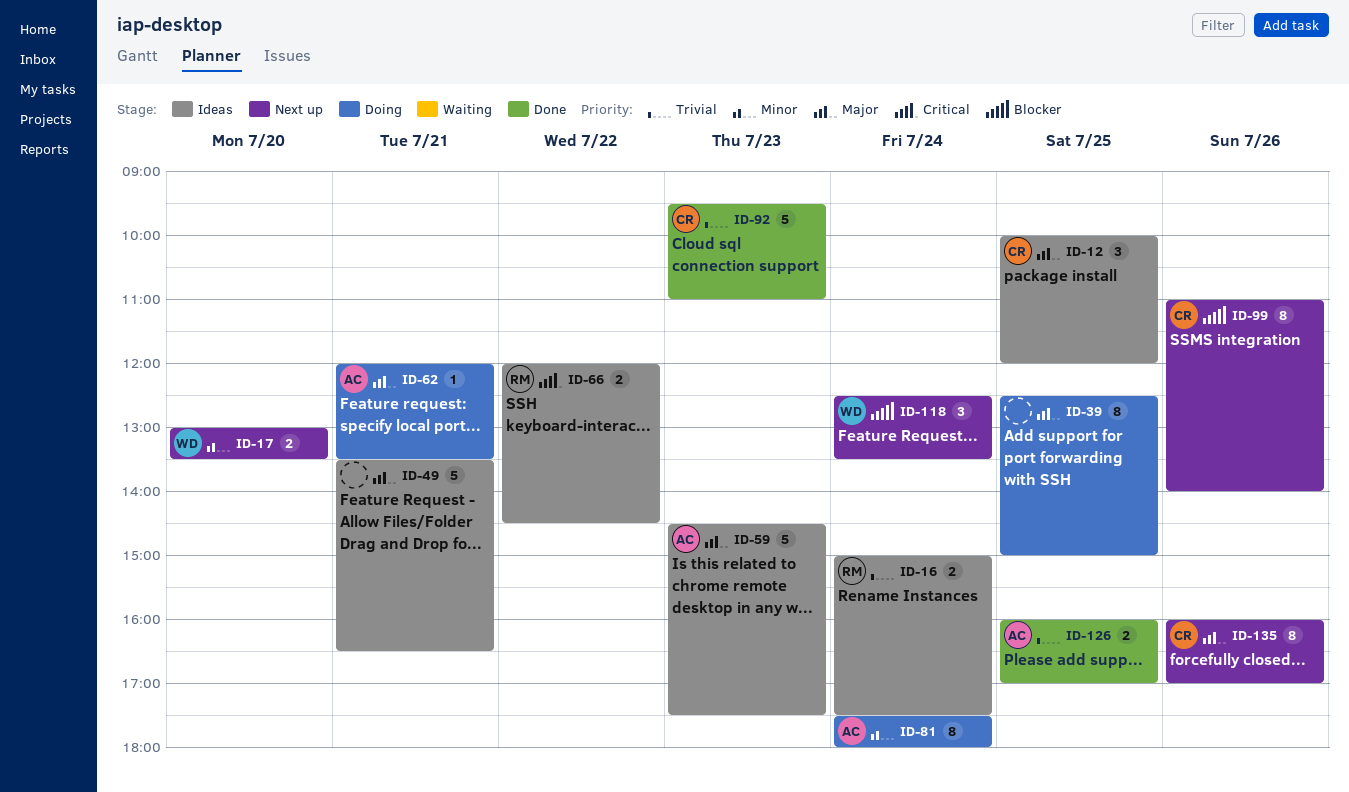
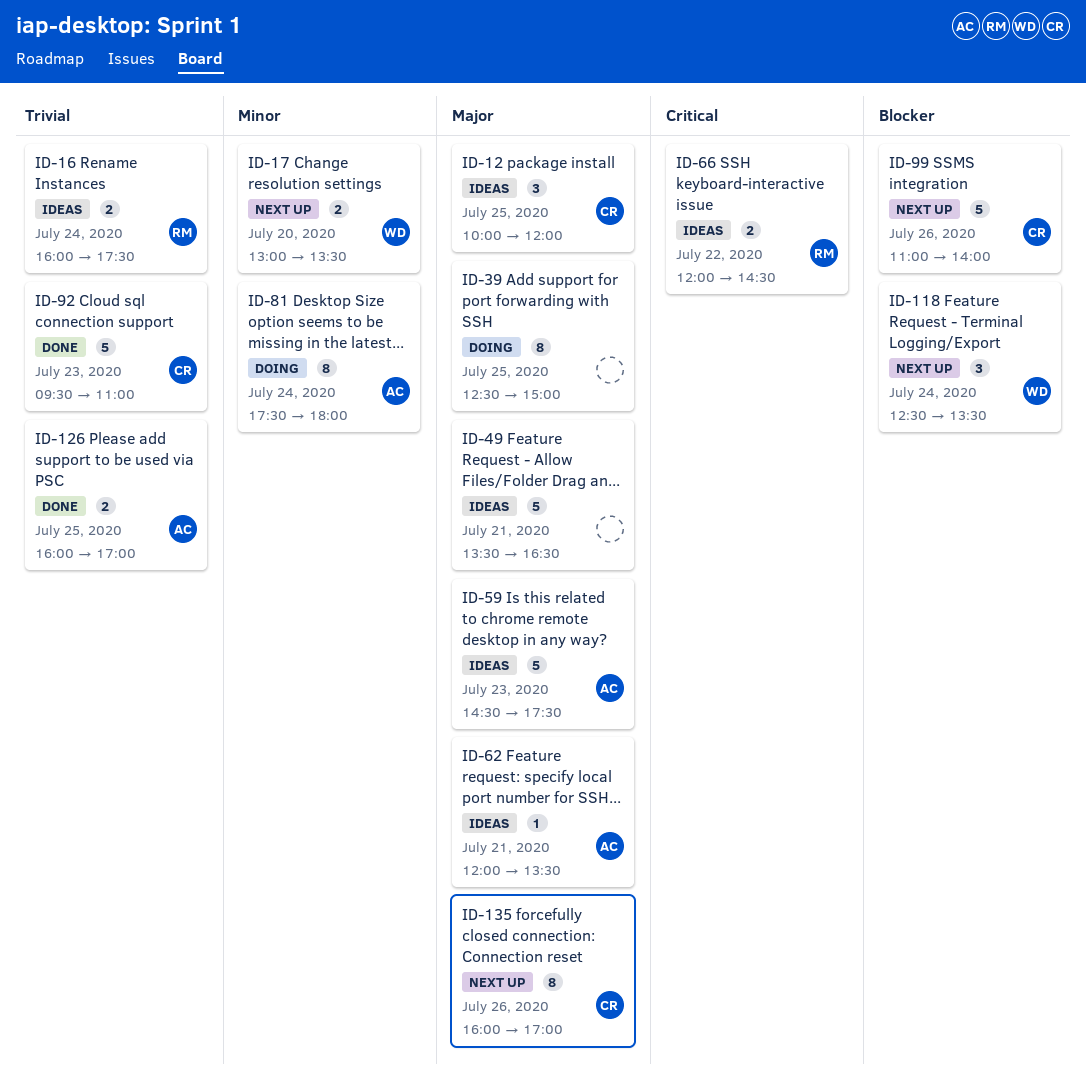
ID-16, begins: 15:00 -> 16:00
ID-62, status: Doing -> Ideas
ID-99, estimate: 8 -> 5

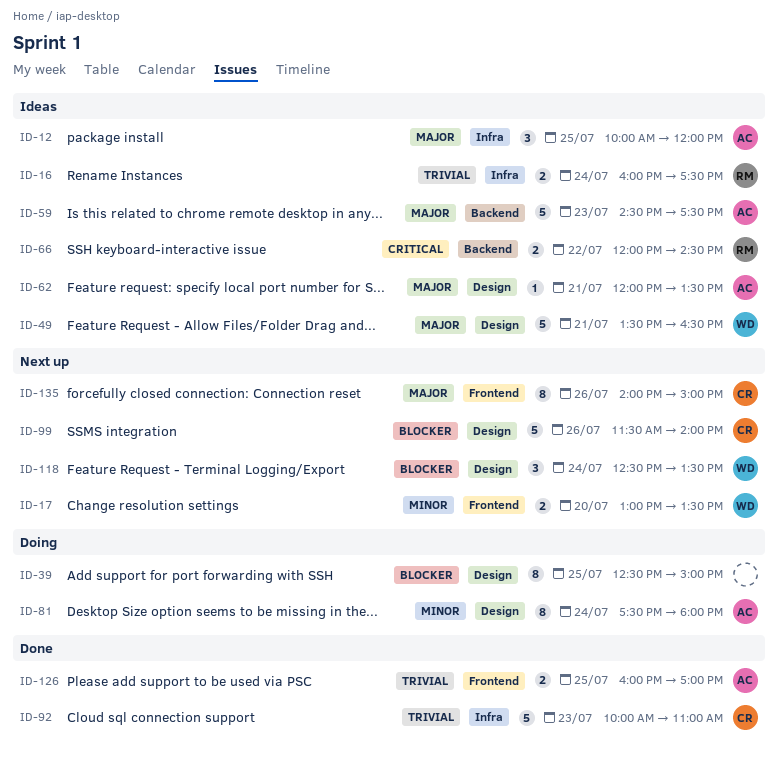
ID-12, owner: CR -> AC
ID-39, priority: Major -> Blocker
ID-49, owner: none -> WD
ID-92, begins: 09:30 -> 10:00
ID-99, begins: 11:00 -> 11:30
ID-135, begins: 16:00 -> 14:00
ID-135, ends: 17:00 -> 15:00

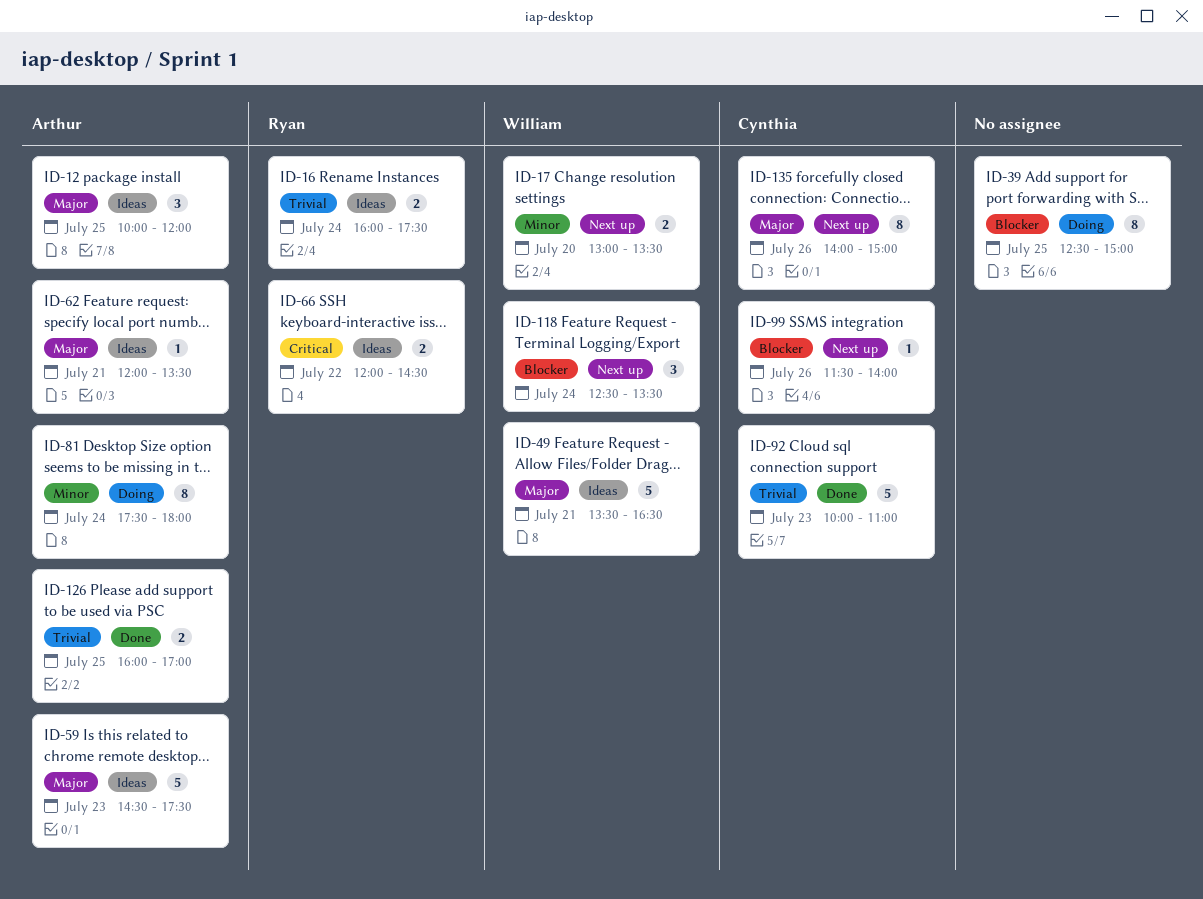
ID-99, estimate: 5 -> 1

